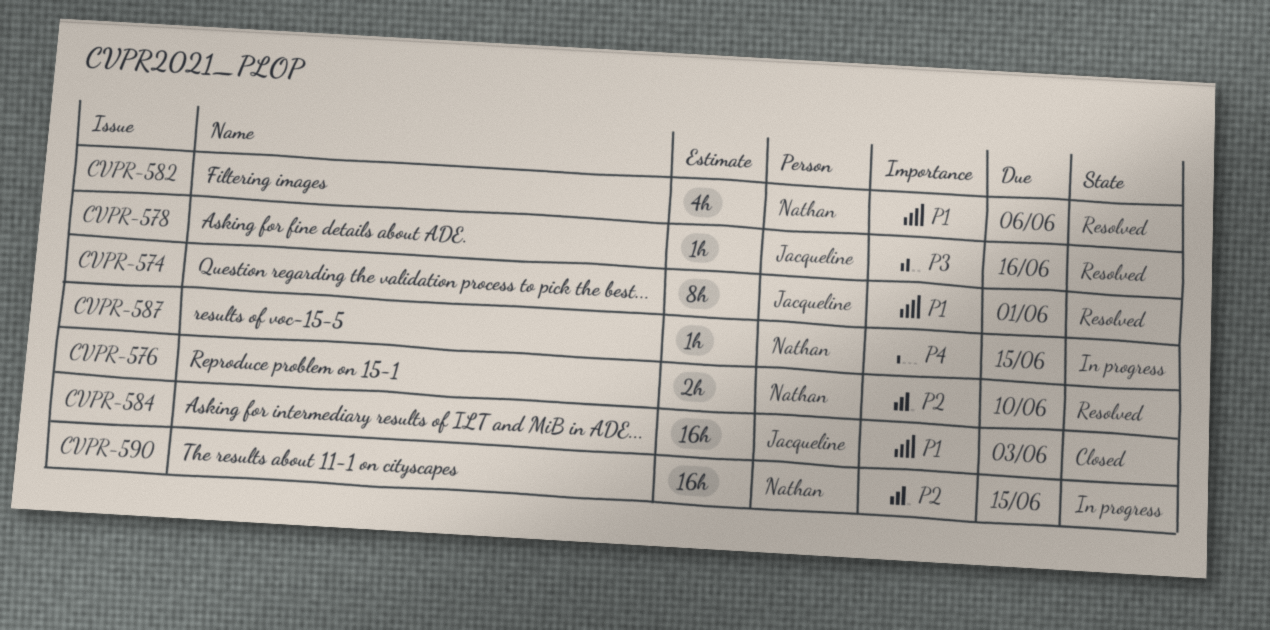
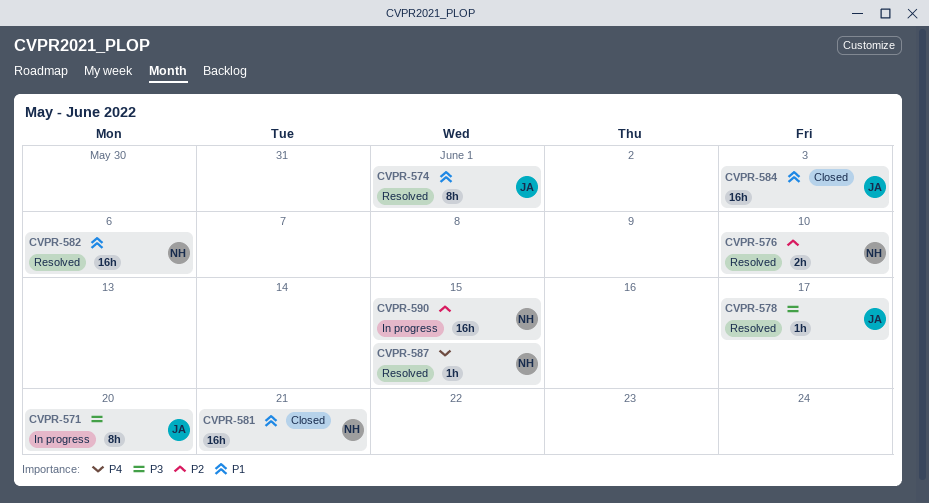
CVPR-571: none -> present
CVPR-578, due: Jun 16 -> Jun 17
CVPR-581: none -> present
CVPR-582, estimate: 4h -> 16h
CVPR-587, status: In progress -> Resolved

